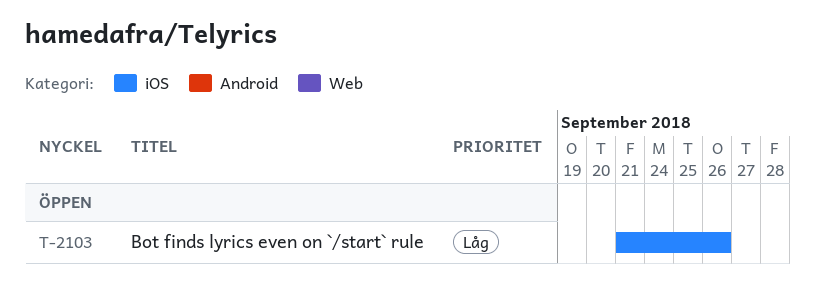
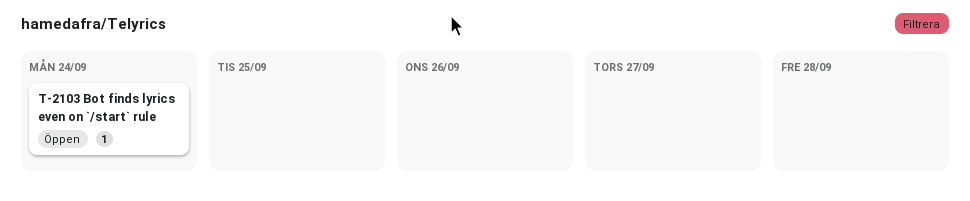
T-2103, due: Sep 26 -> Sep 24

